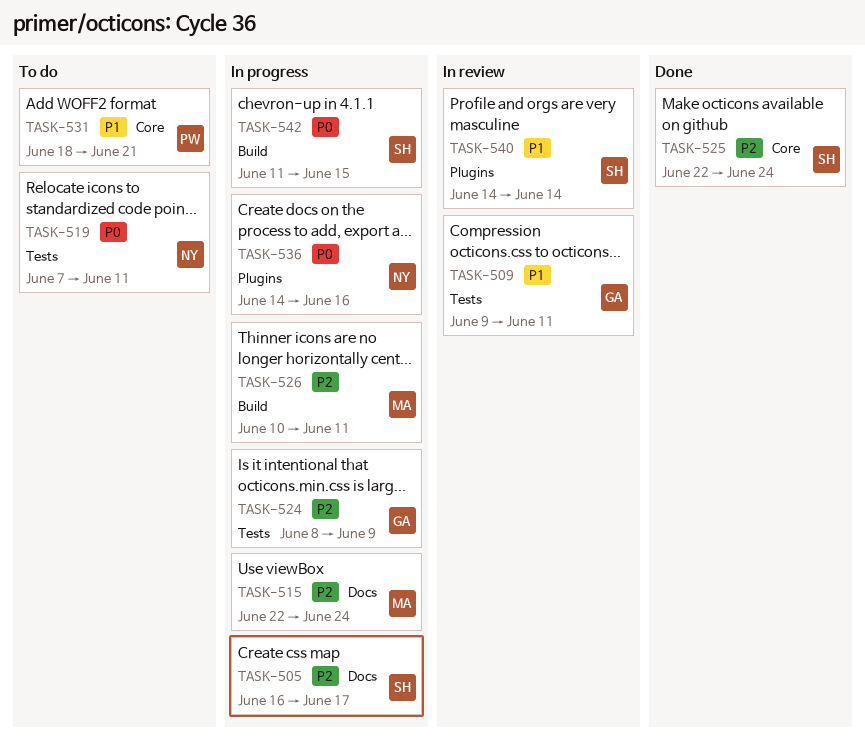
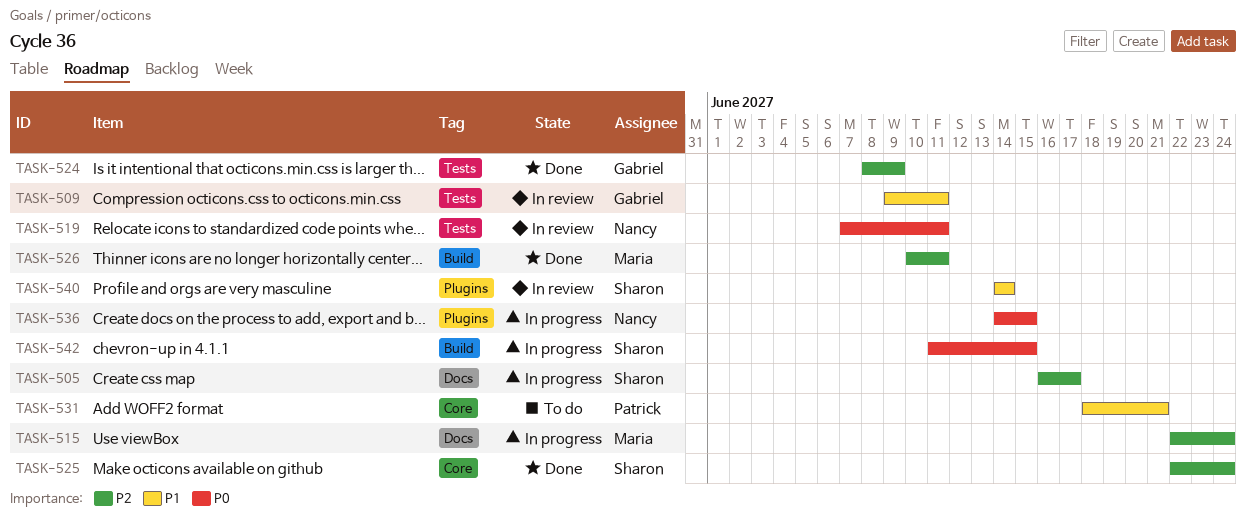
TASK-519, status: To do -> In review
TASK-524, status: In progress -> Done
TASK-526, status: In progress -> Done
TASK-536, due: Jun 16 -> Jun 15

